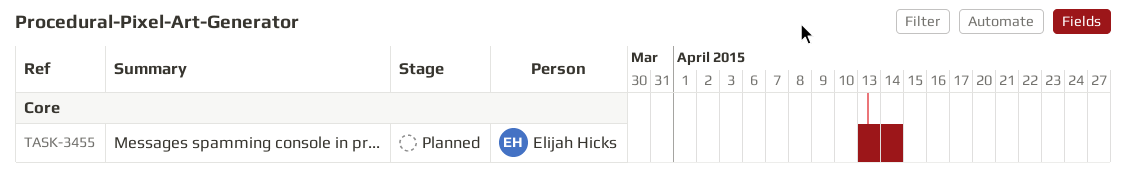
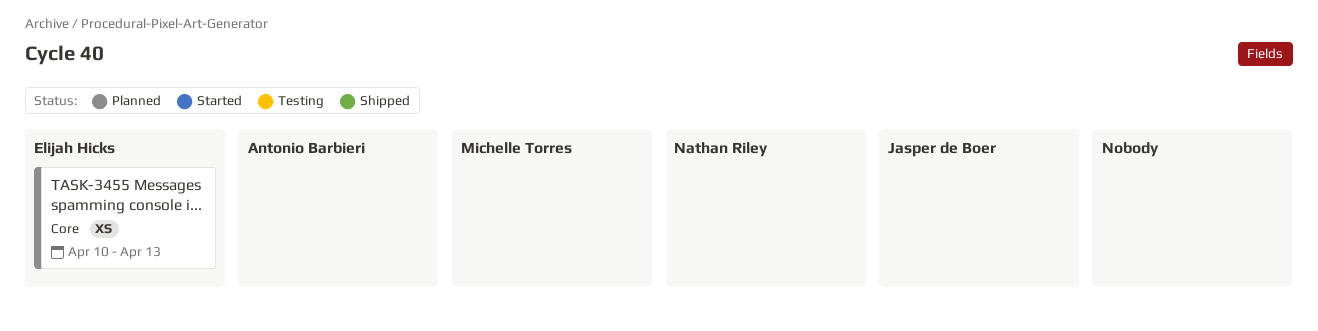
TASK-3455, start: Apr 13 -> Apr 10
TASK-3455, due: Apr 14 -> Apr 13

